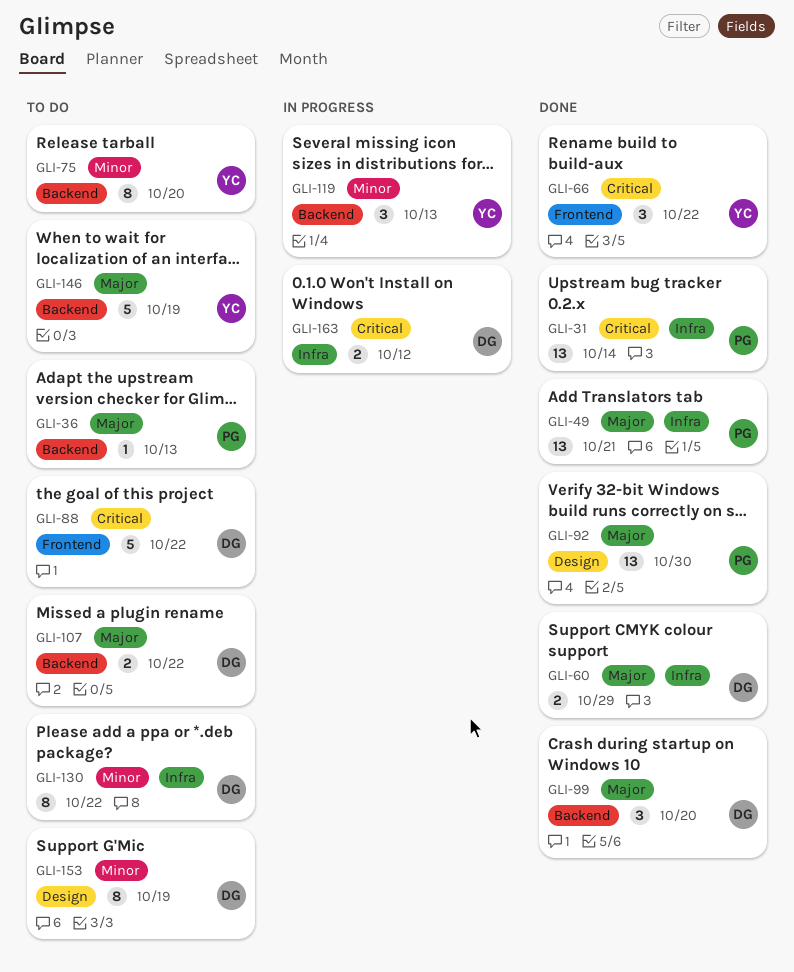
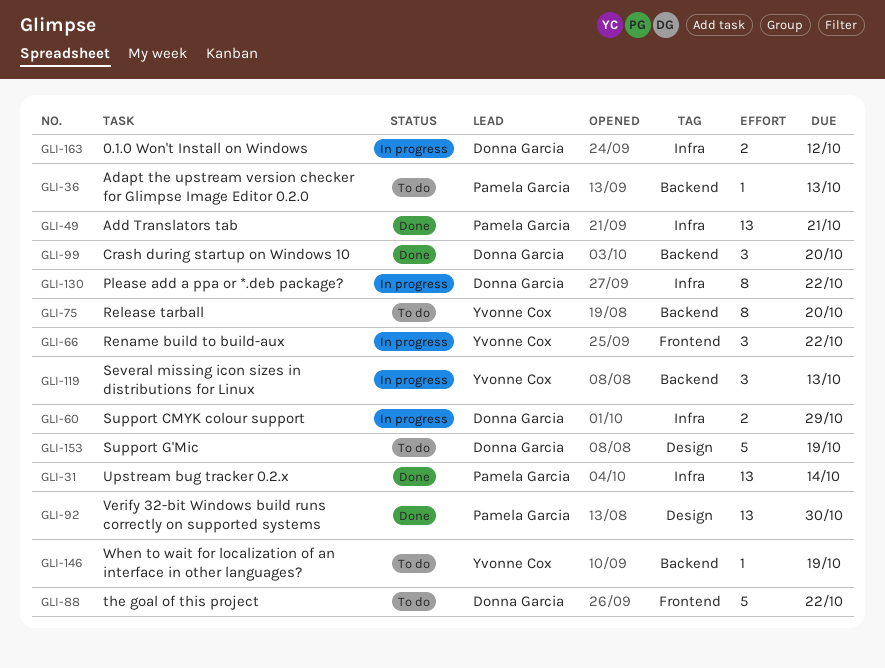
GLI-60, status: Done -> In progress
GLI-66, status: Done -> In progress
GLI-107: present -> none
GLI-130, status: To do -> In progress
GLI-146, estimate: 5 -> 1
GLI-153, estimate: 8 -> 5

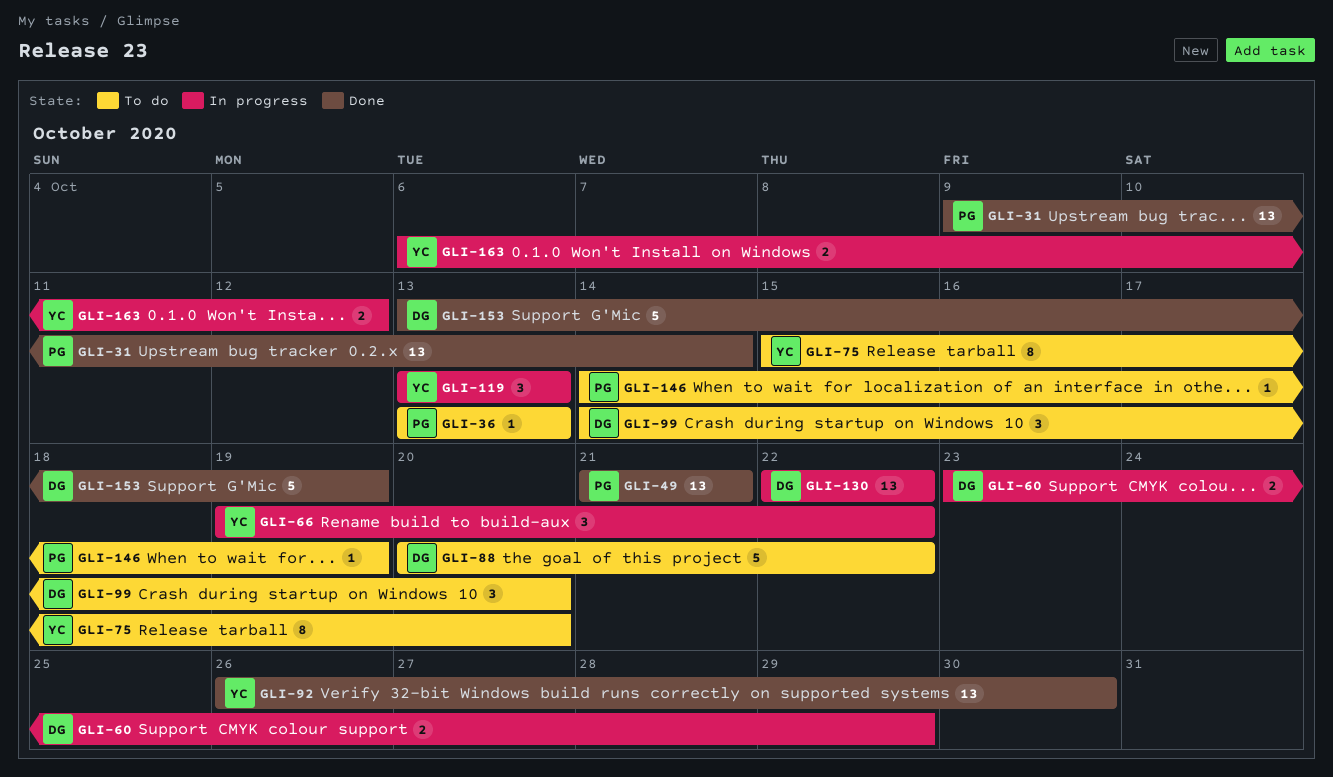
GLI-92, owner: Pamela Garcia -> Yvonne Cox
GLI-99, status: Done -> To do
GLI-130, estimate: 8 -> 13
GLI-146, owner: Yvonne Cox -> Pamela Garcia
GLI-153, status: To do -> Done
GLI-163, owner: Donna Garcia -> Yvonne Cox

